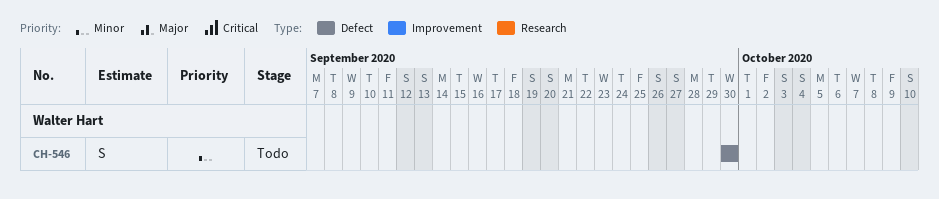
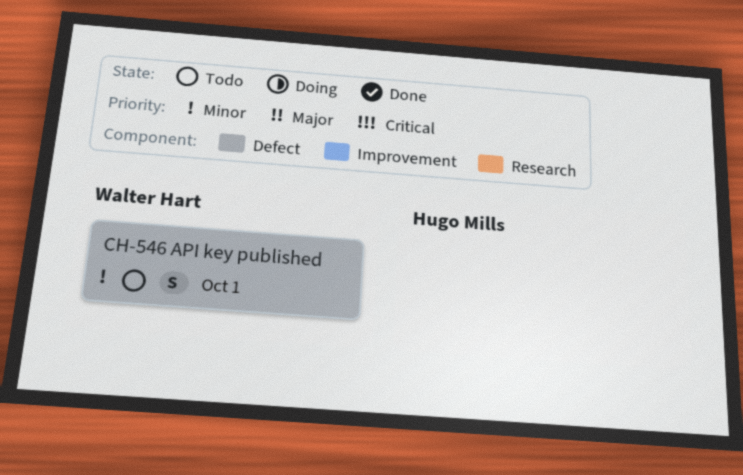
CH-546, due: Sep 30 -> Oct 1

